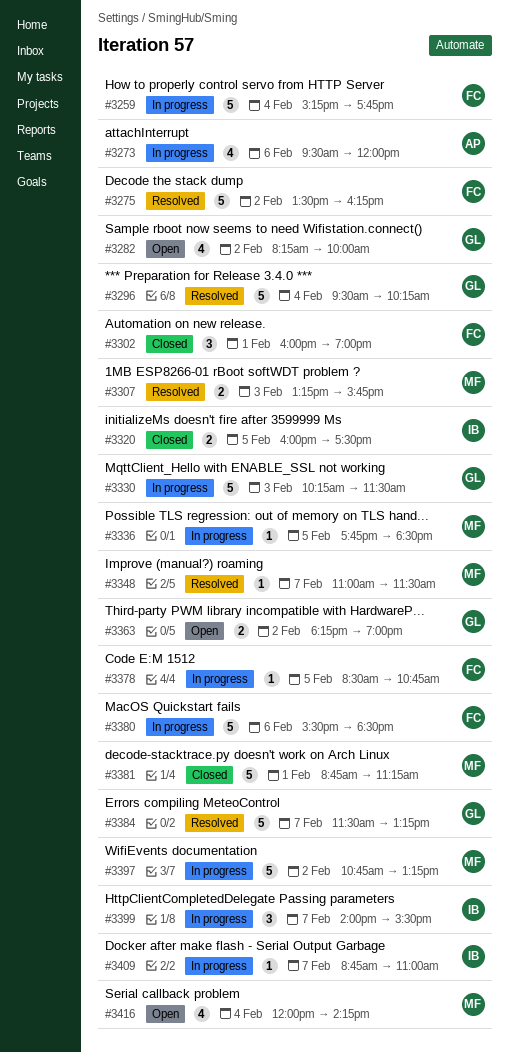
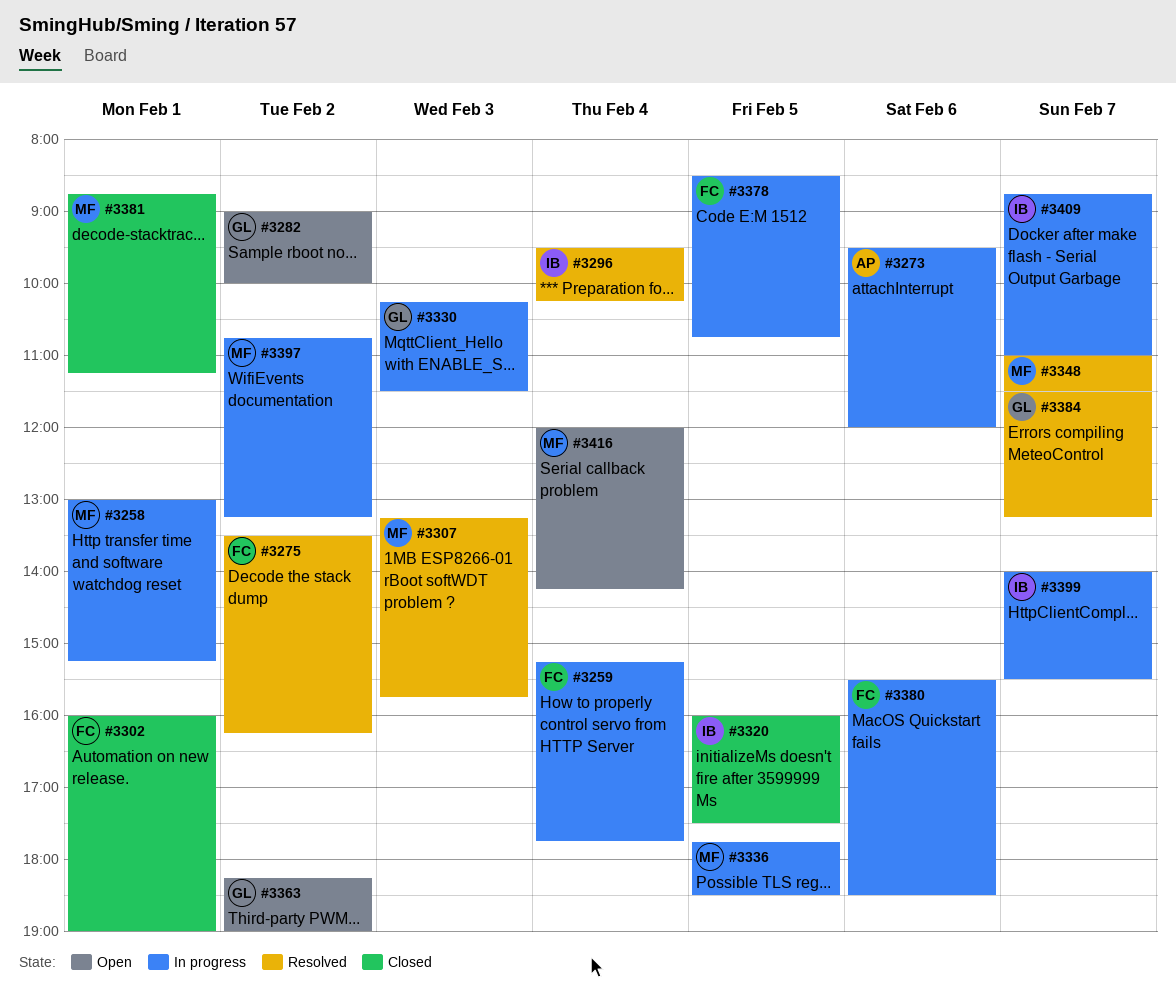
#3258: none -> present
#3282, begins: 08:15 -> 09:00
#3296, owner: GL -> IB

